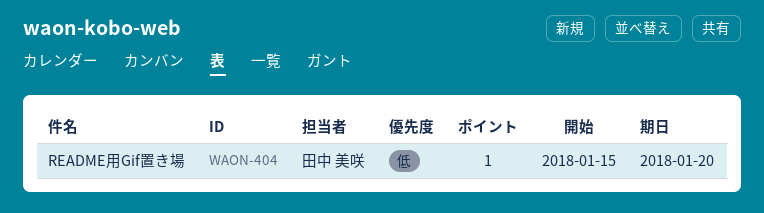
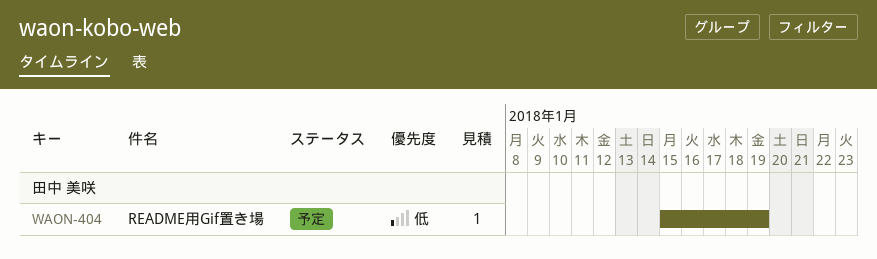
WAON-404, due: Jan 20 -> Jan 19

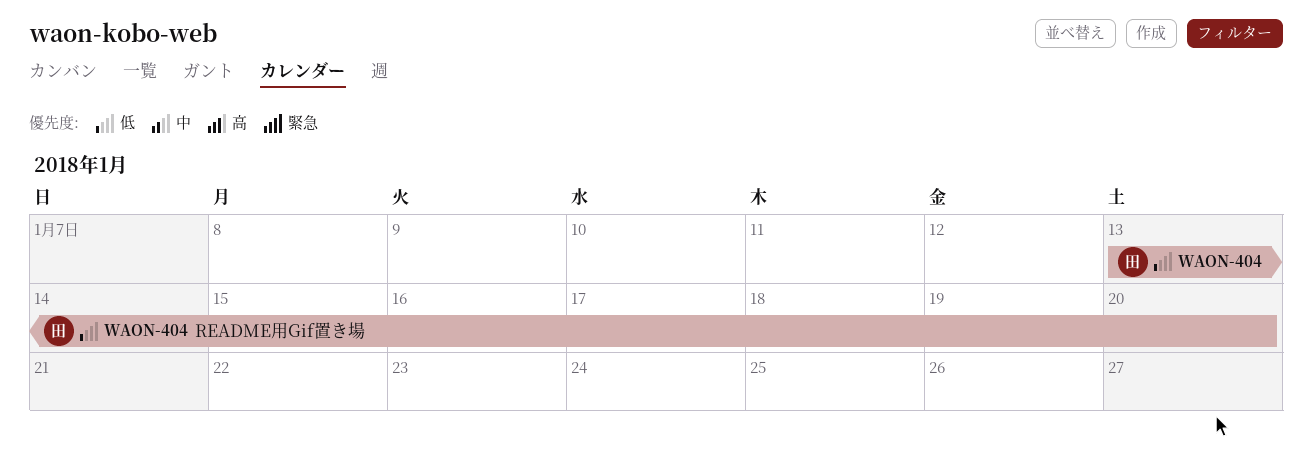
WAON-404, start: Jan 15 -> Jan 13
WAON-404, due: Jan 19 -> Jan 20

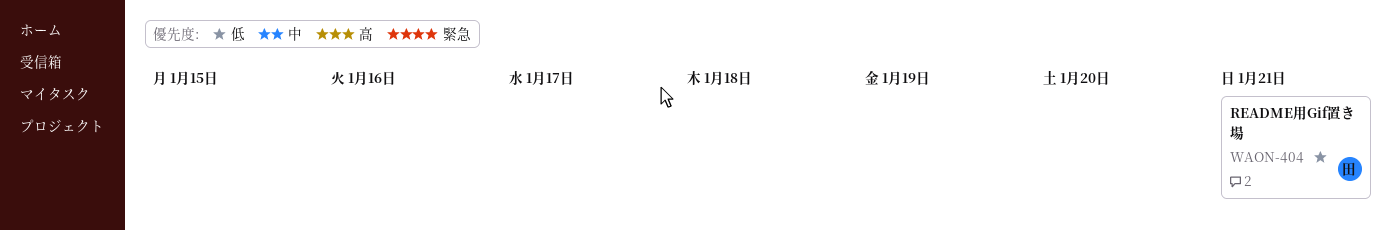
WAON-404, due: Jan 20 -> Jan 21

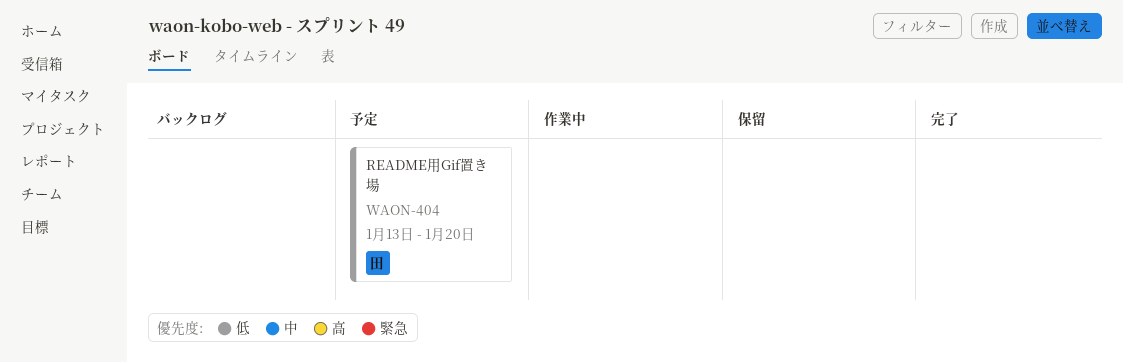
WAON-404, due: Jan 21 -> Jan 20

